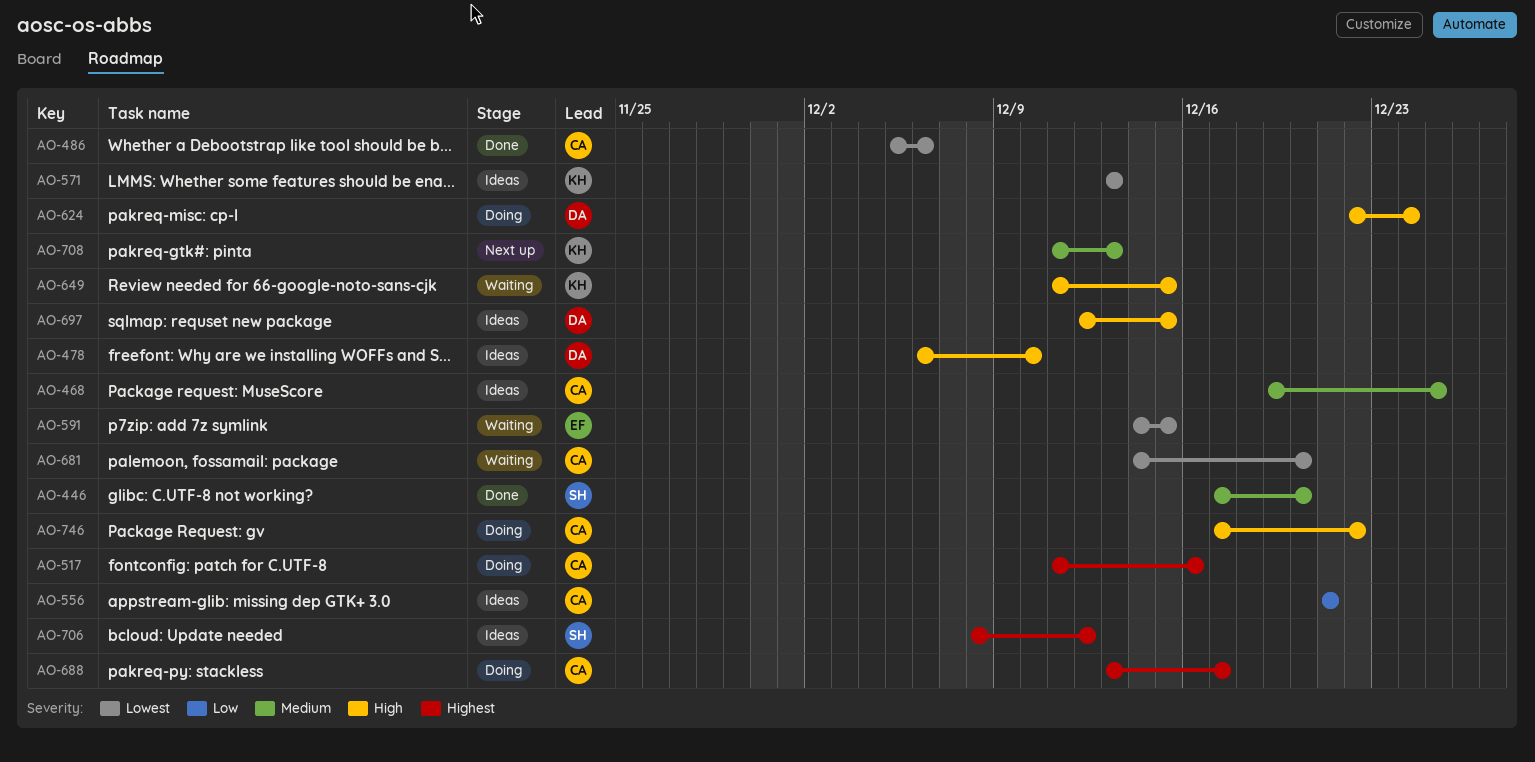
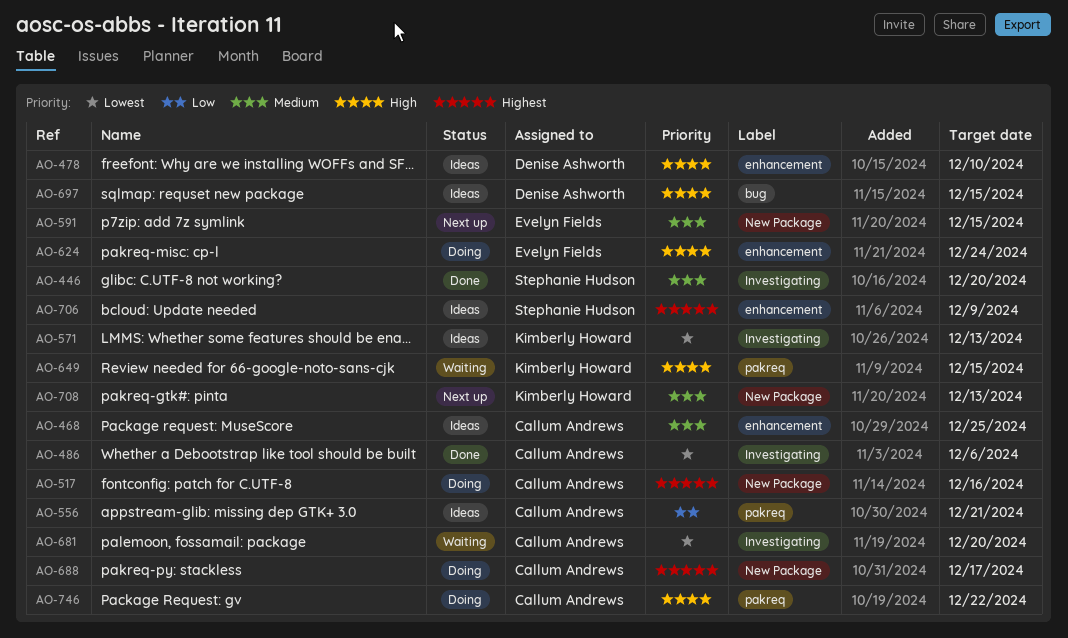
AO-591, status: Waiting -> Next up
AO-591, priority: Lowest -> Medium
AO-624, owner: Denise Ashworth -> Evelyn Fields
AO-706, due: Dec 12 -> Dec 9

